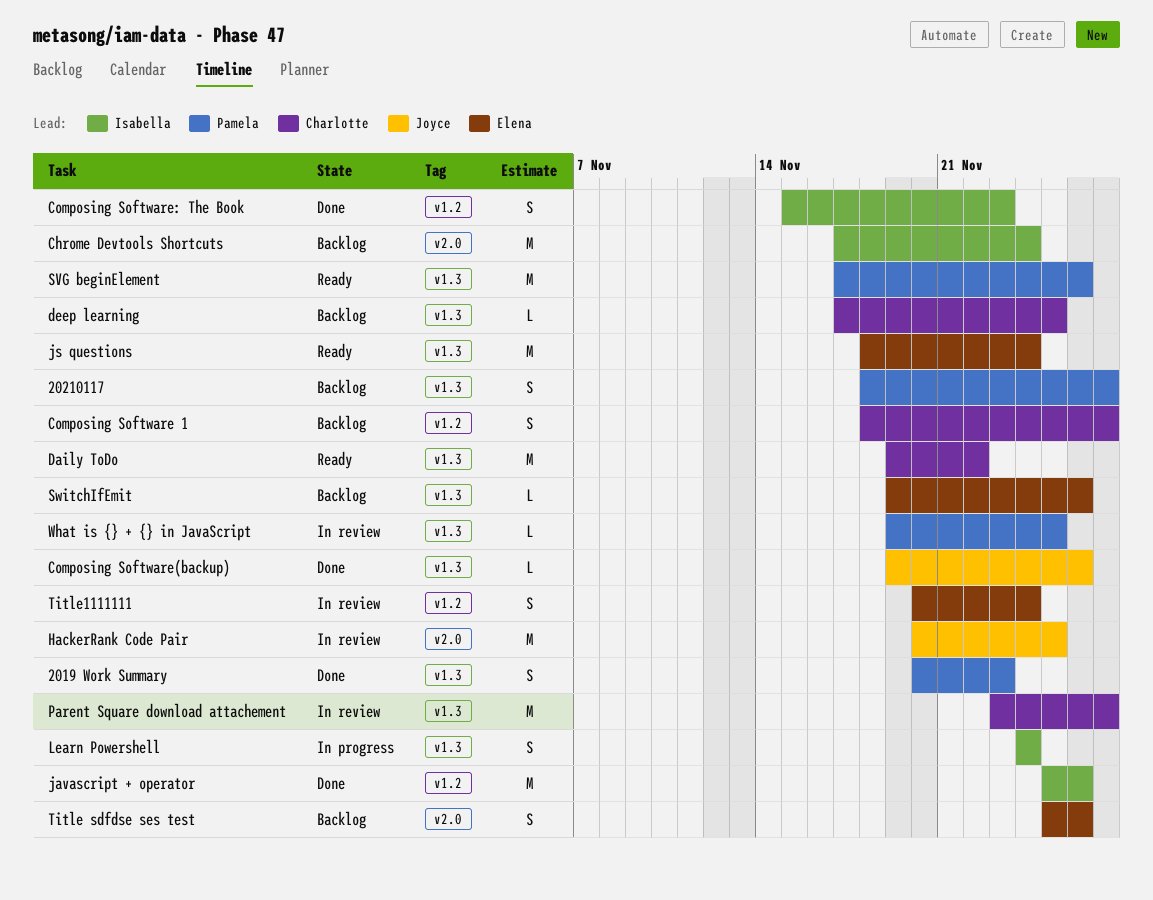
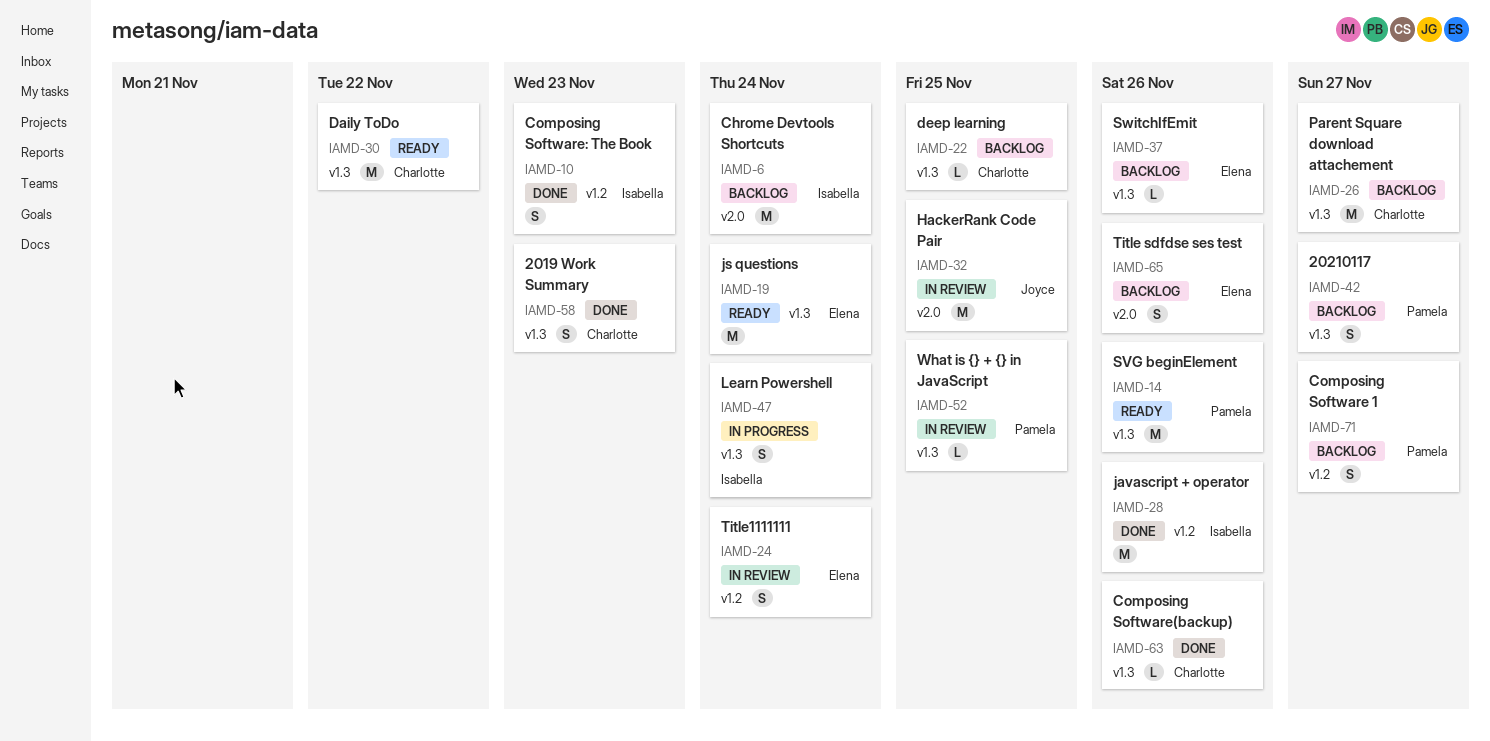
2019 Work Summary, owner: Pamela -> Charlotte
Composing Software 1, owner: Charlotte -> Pamela
Composing Software(backup), owner: Joyce -> Charlotte
Parent Square download attachement, status: In review -> Backlog

